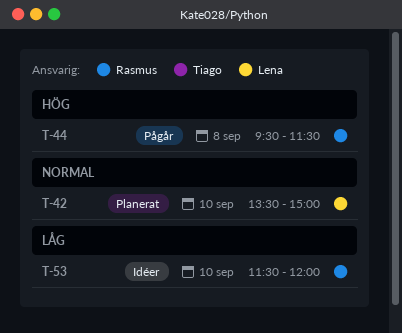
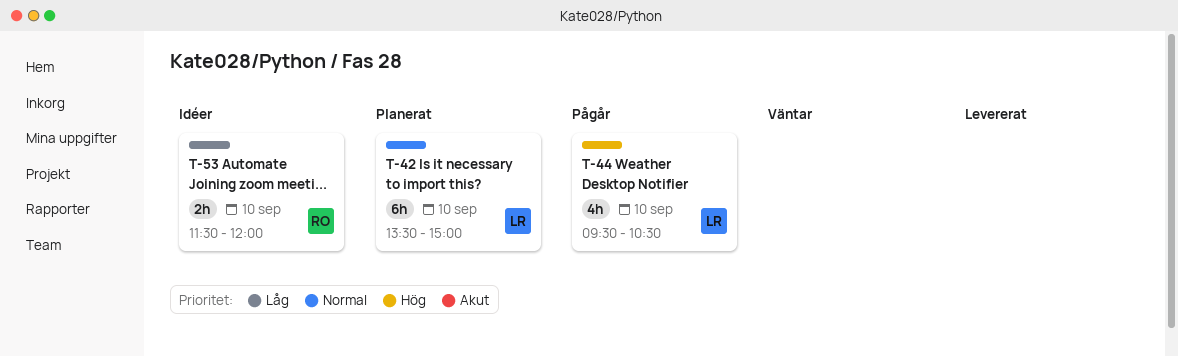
T-44, owner: Rasmus -> Lena
T-44, day: Sep 8 -> Sep 10
T-44, ends: 11:30 -> 10:30

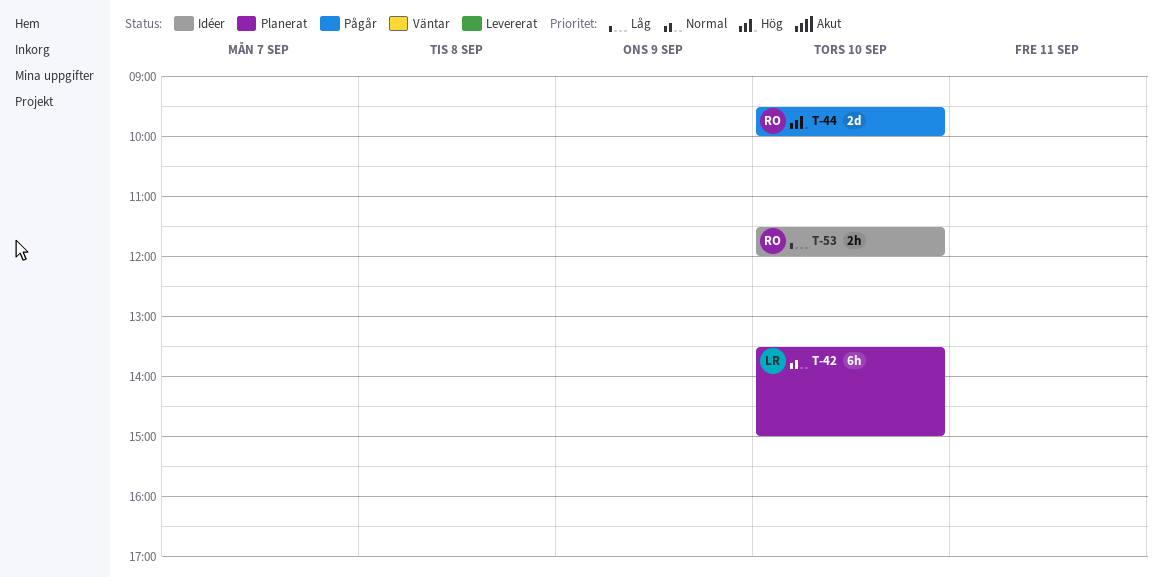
T-44, owner: LR -> RO
T-44, estimate: 4h -> 2d
T-44, ends: 10:30 -> 10:00

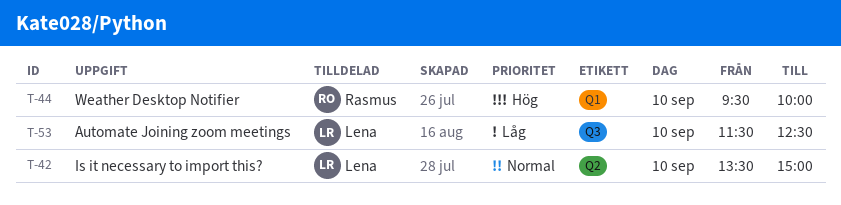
T-53, owner: Rasmus -> Lena
T-53, ends: 12:00 -> 12:30

